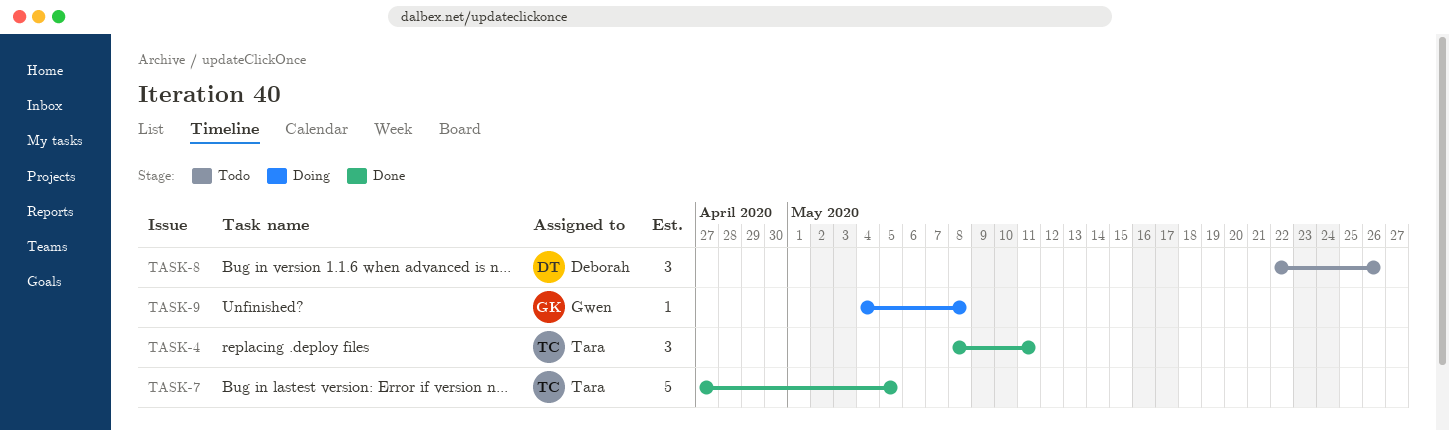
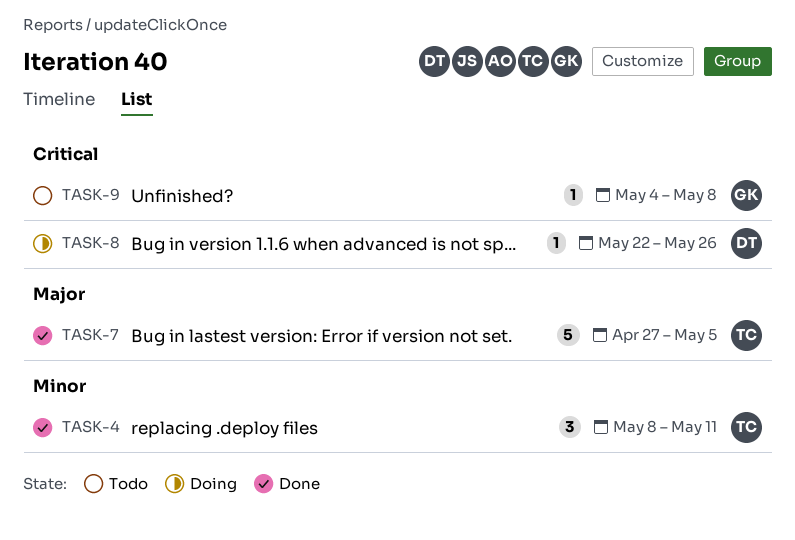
TASK-8, status: Todo -> Doing
TASK-8, estimate: 3 -> 1
TASK-9, status: Doing -> Todo

